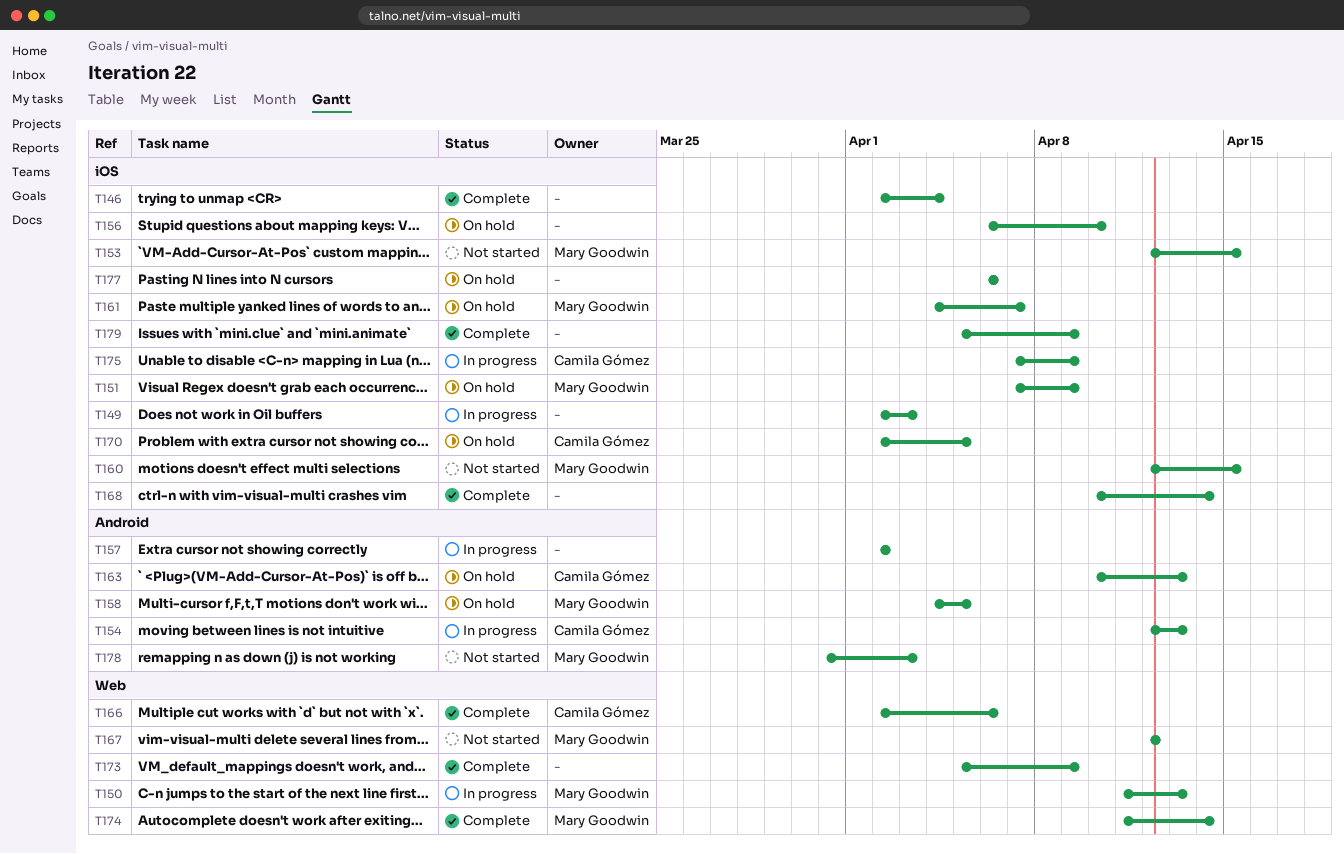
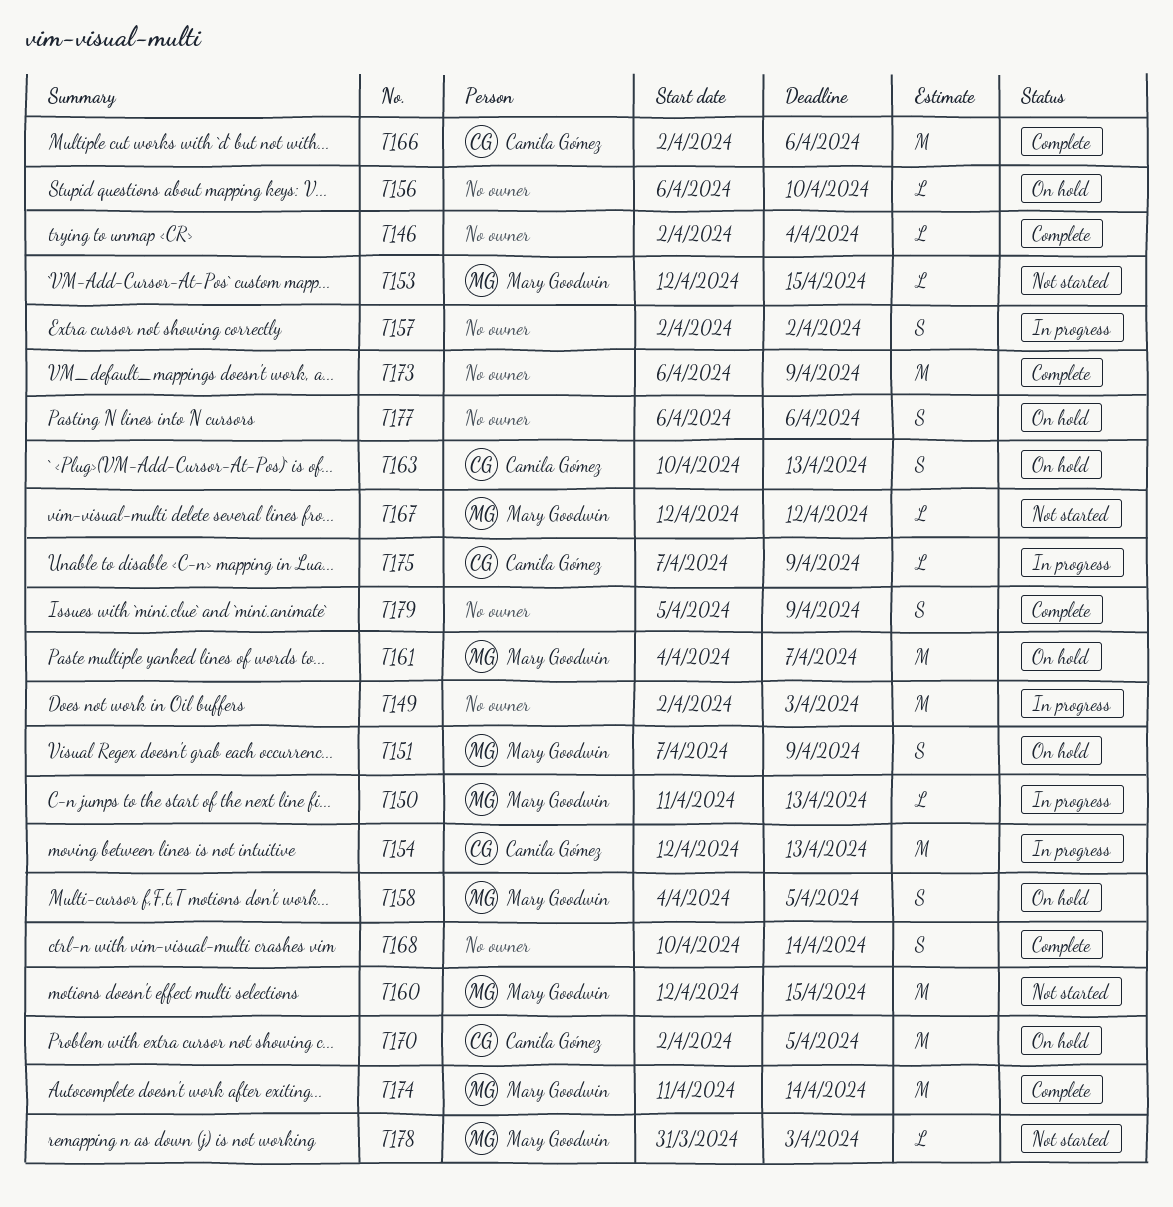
T173, start: Apr 5 -> Apr 6

